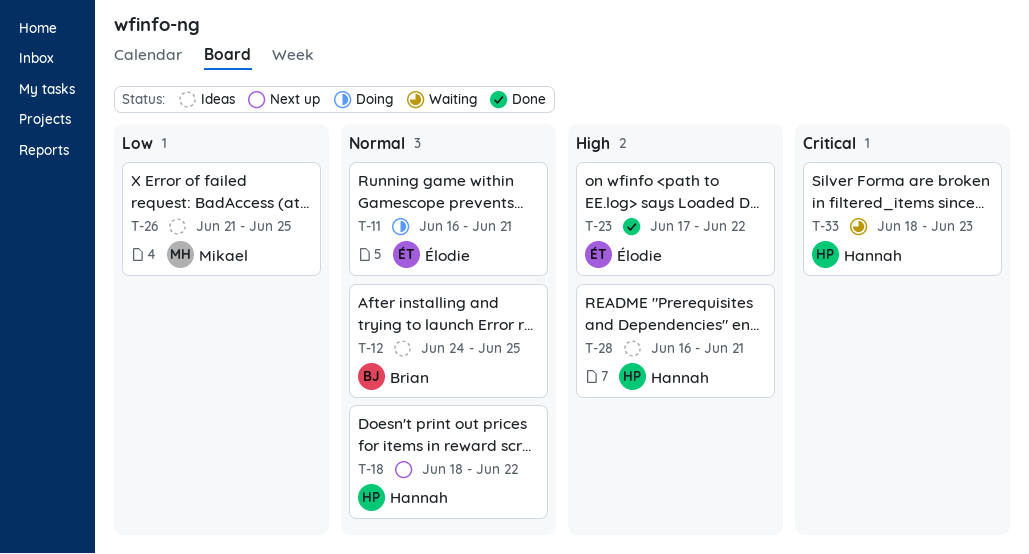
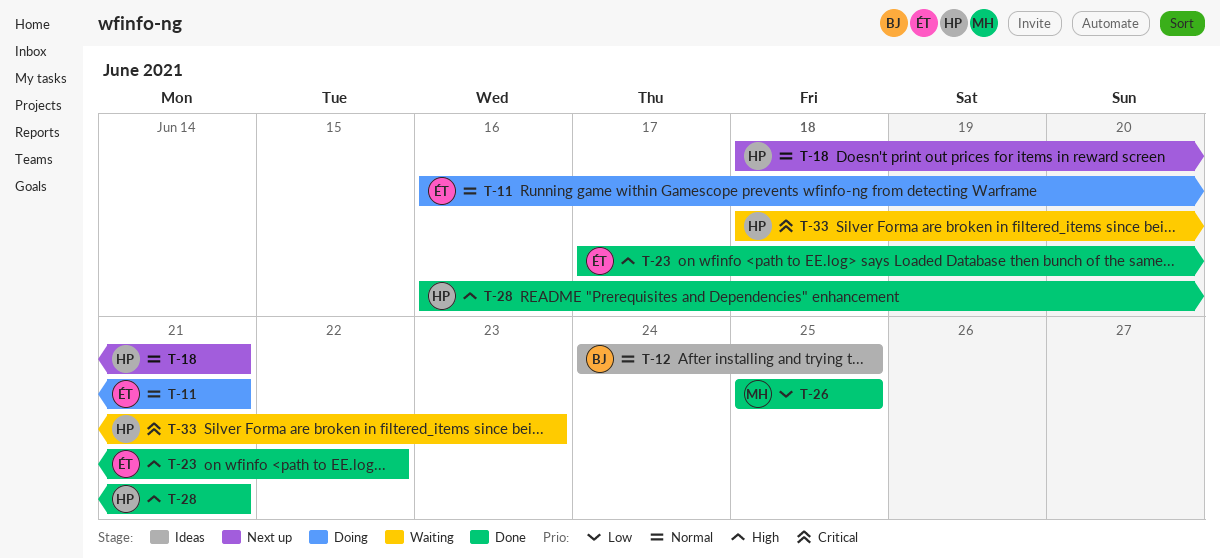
T-18, due: Jun 22 -> Jun 21
T-26, status: Ideas -> Done
T-26, start: Jun 21 -> Jun 25
T-28, status: Ideas -> Done

